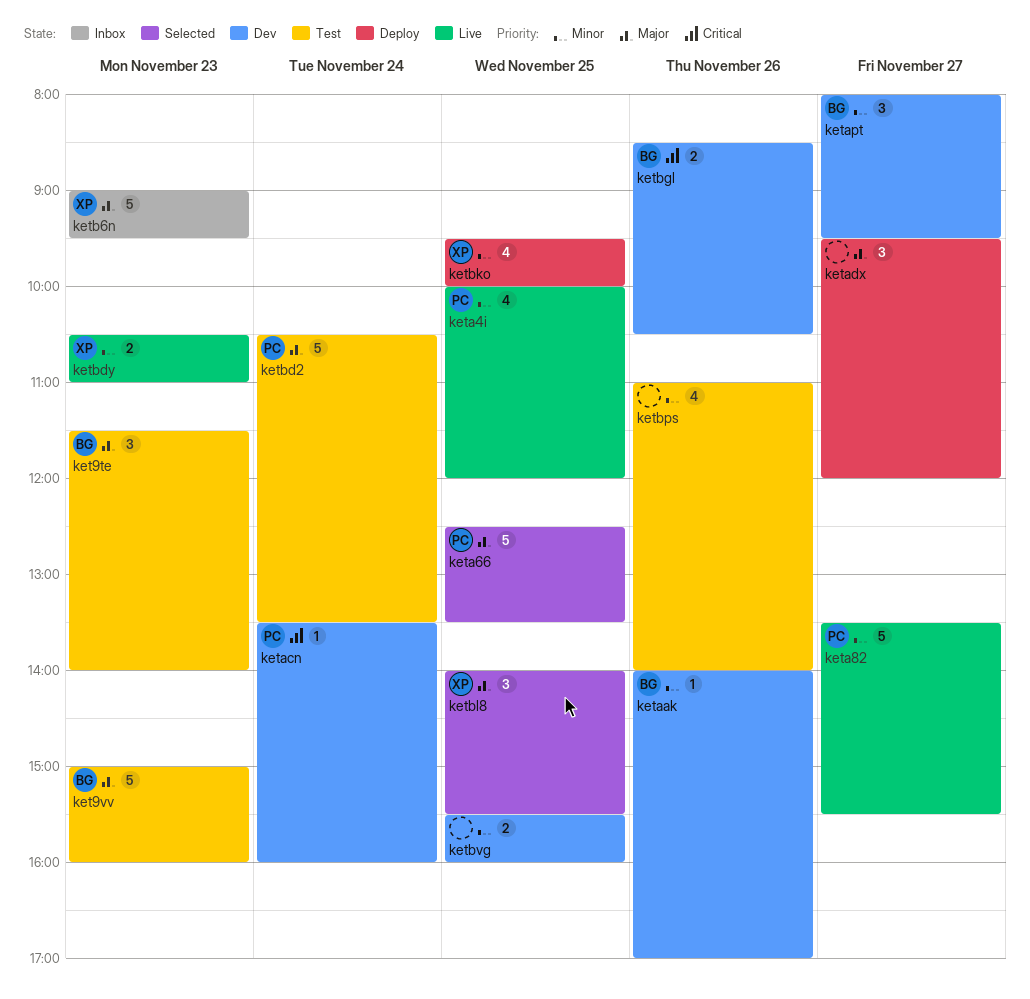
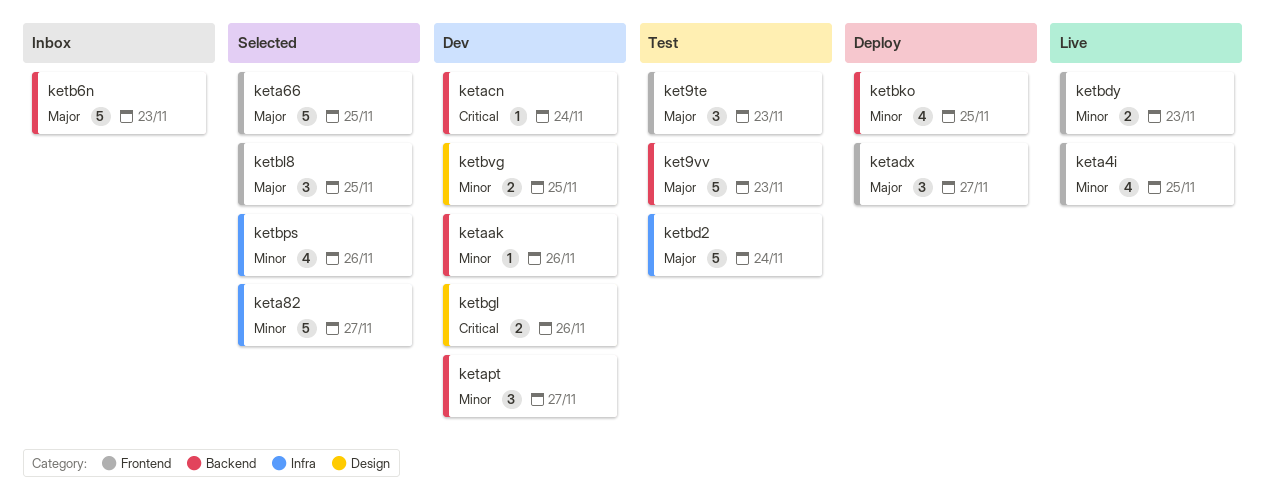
keta82, status: Live -> Selected
ketbps, status: Test -> Selected

